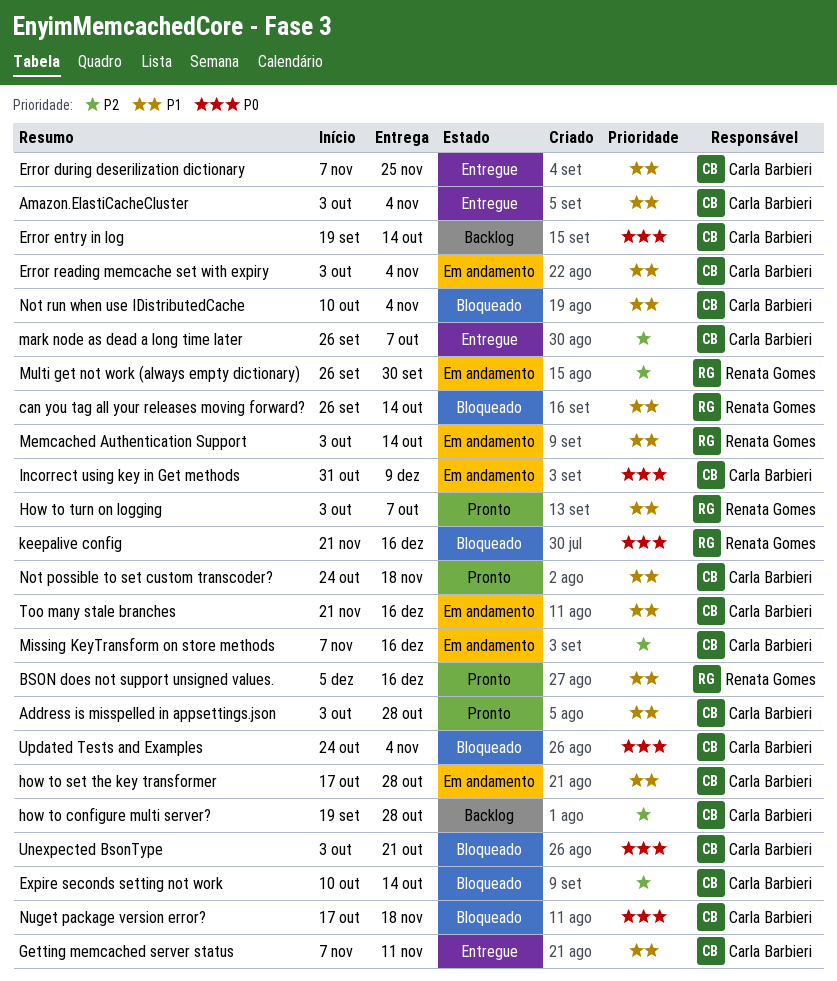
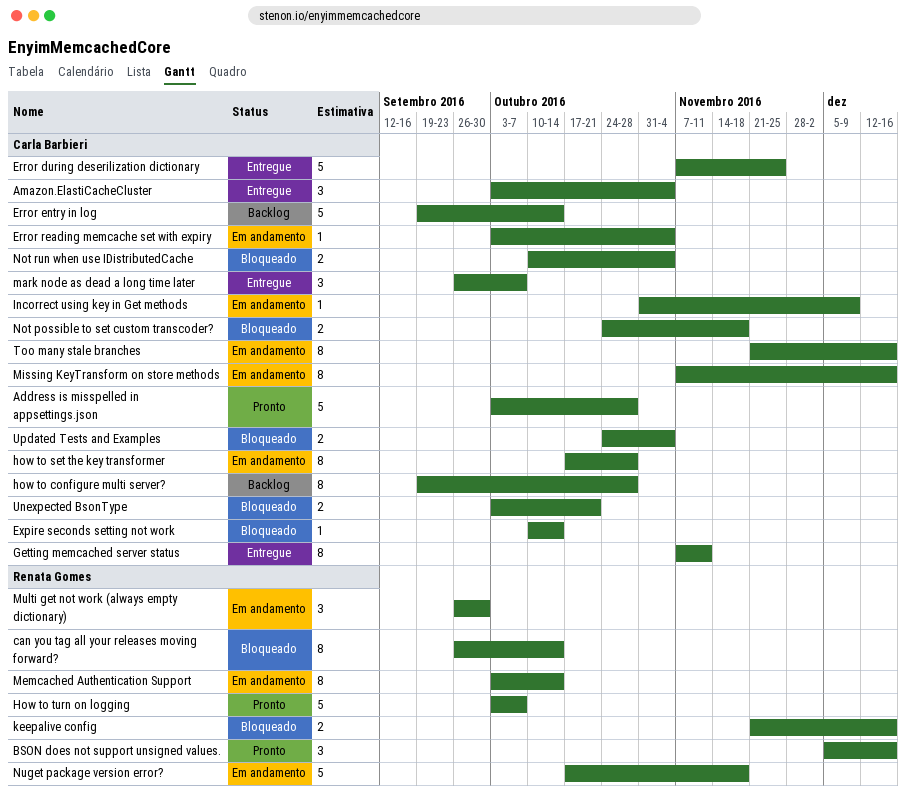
Not possible to set custom transcoder?, status: Pronto -> Bloqueado
Nuget package version error?, status: Bloqueado -> Em andamento
Nuget package version error?, owner: Carla Barbieri -> Renata Gomes

